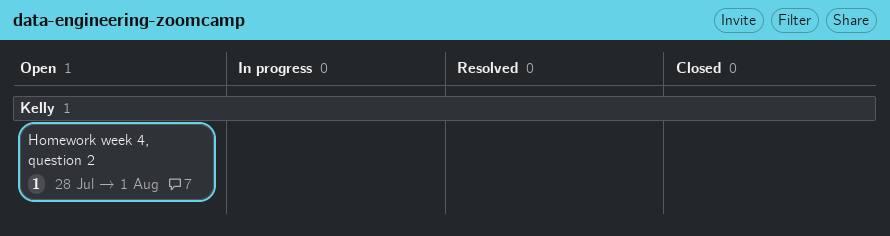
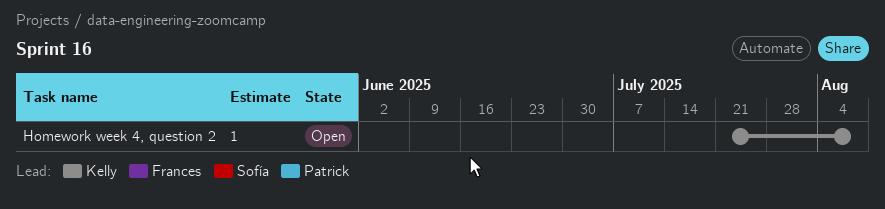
Homework week 4, question 2, start: Jul 28 -> Jul 21
Homework week 4, question 2, due: Aug 1 -> Aug 8

